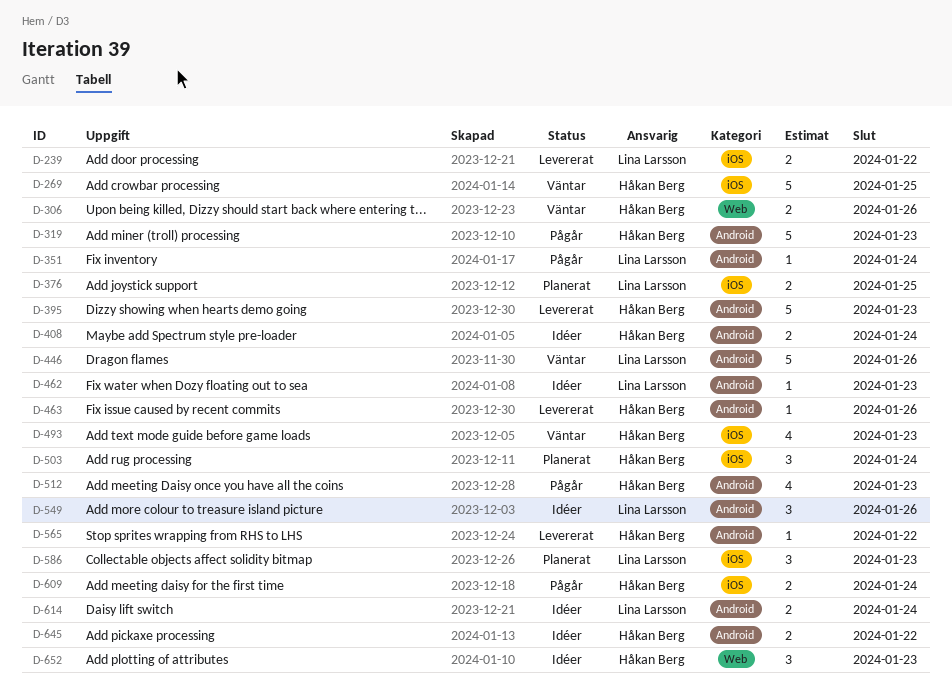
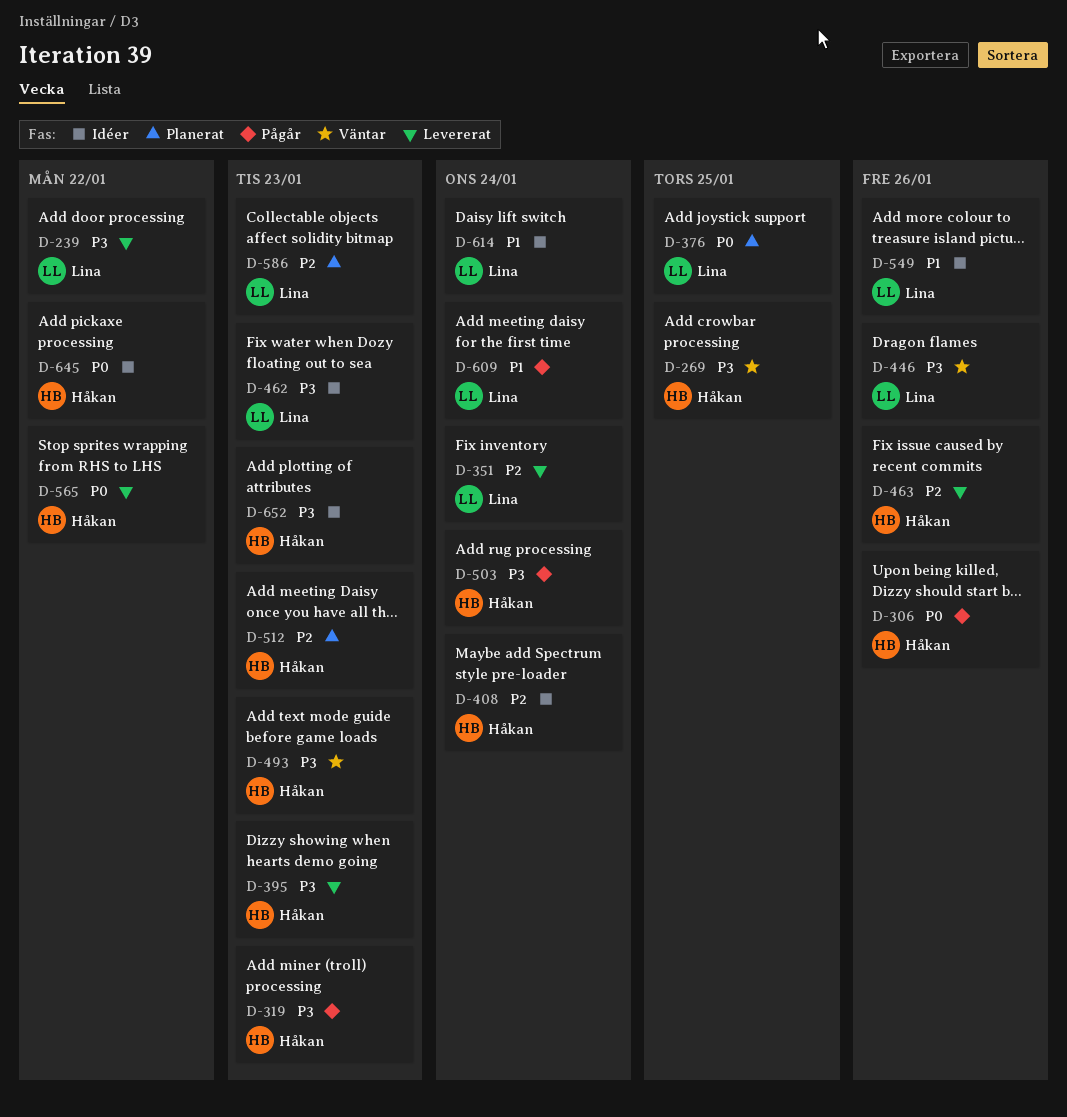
D-306, status: Väntar -> Pågår
D-351, status: Pågår -> Levererat
D-503, status: Planerat -> Pågår
D-512, status: Pågår -> Planerat
D-609, owner: Håkan Berg -> Lina Larsson

